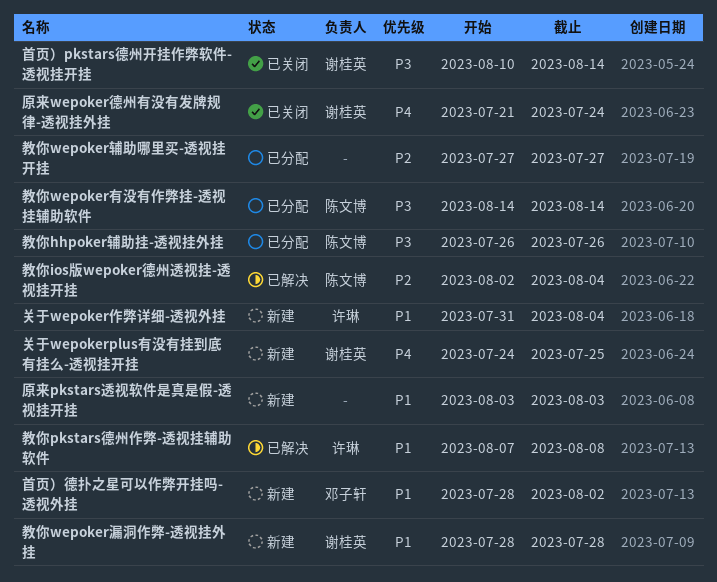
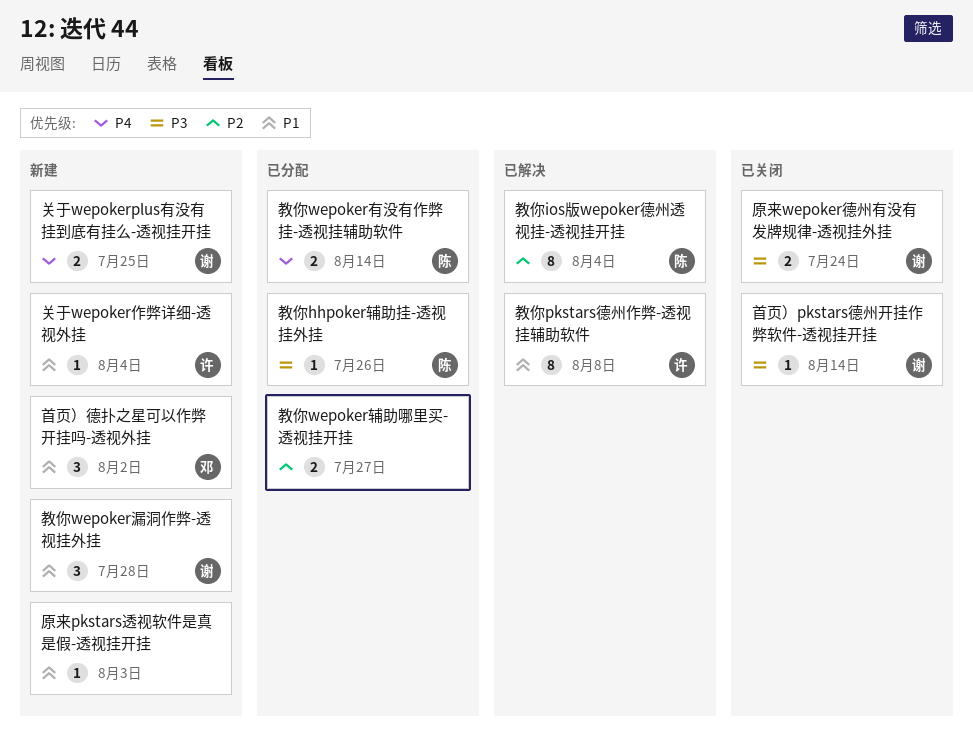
原来wepoker德州有没有发牌规律-透视挂外挂, priority: P4 -> P3
教你wepoker有没有作弊挂-透视挂辅助软件, priority: P3 -> P4

